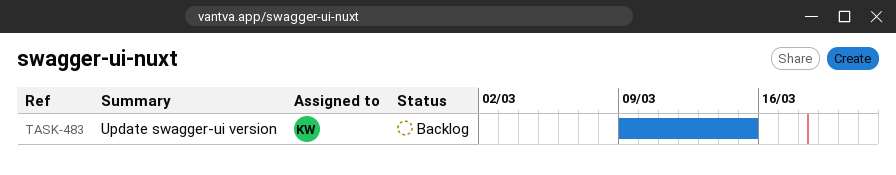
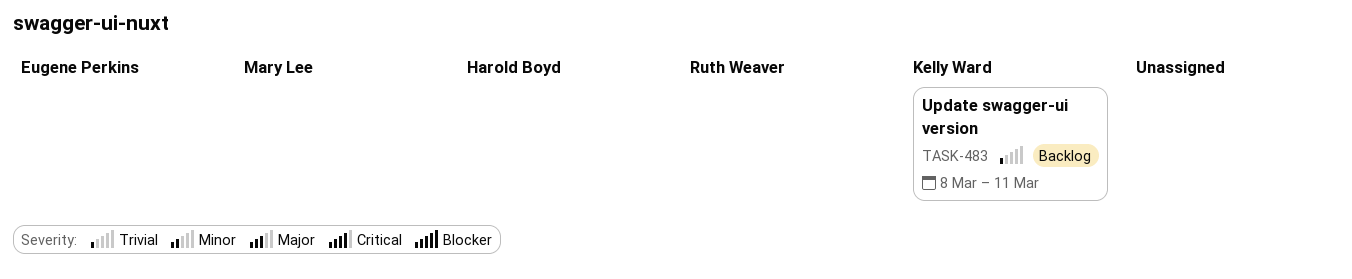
TASK-483, start: Mar 9 -> Mar 8
TASK-483, due: Mar 15 -> Mar 11

